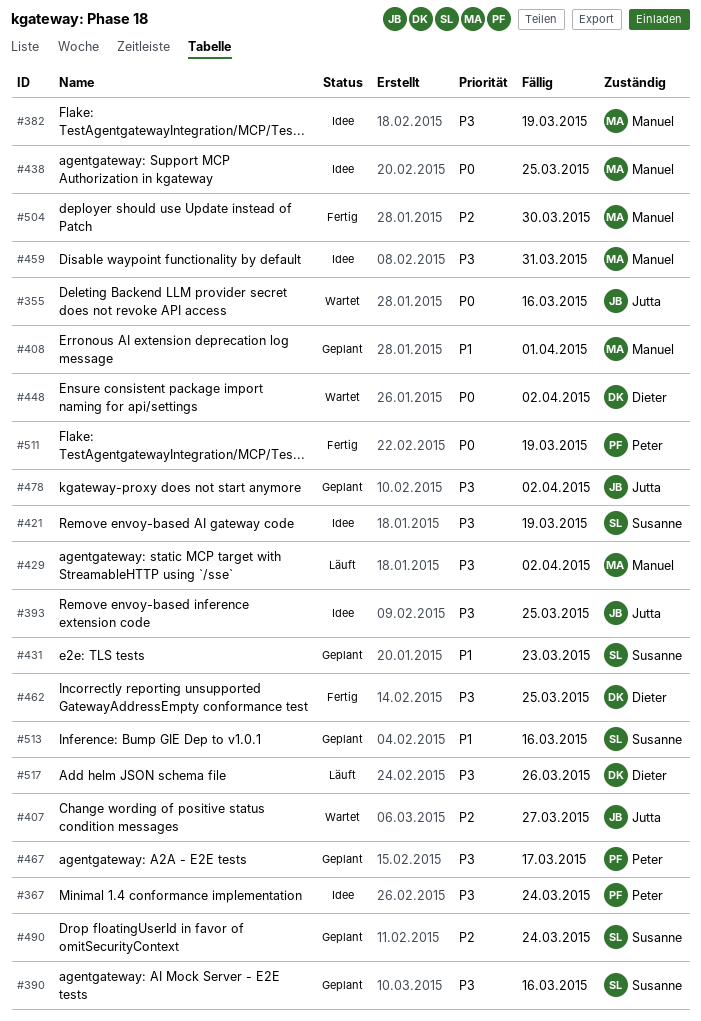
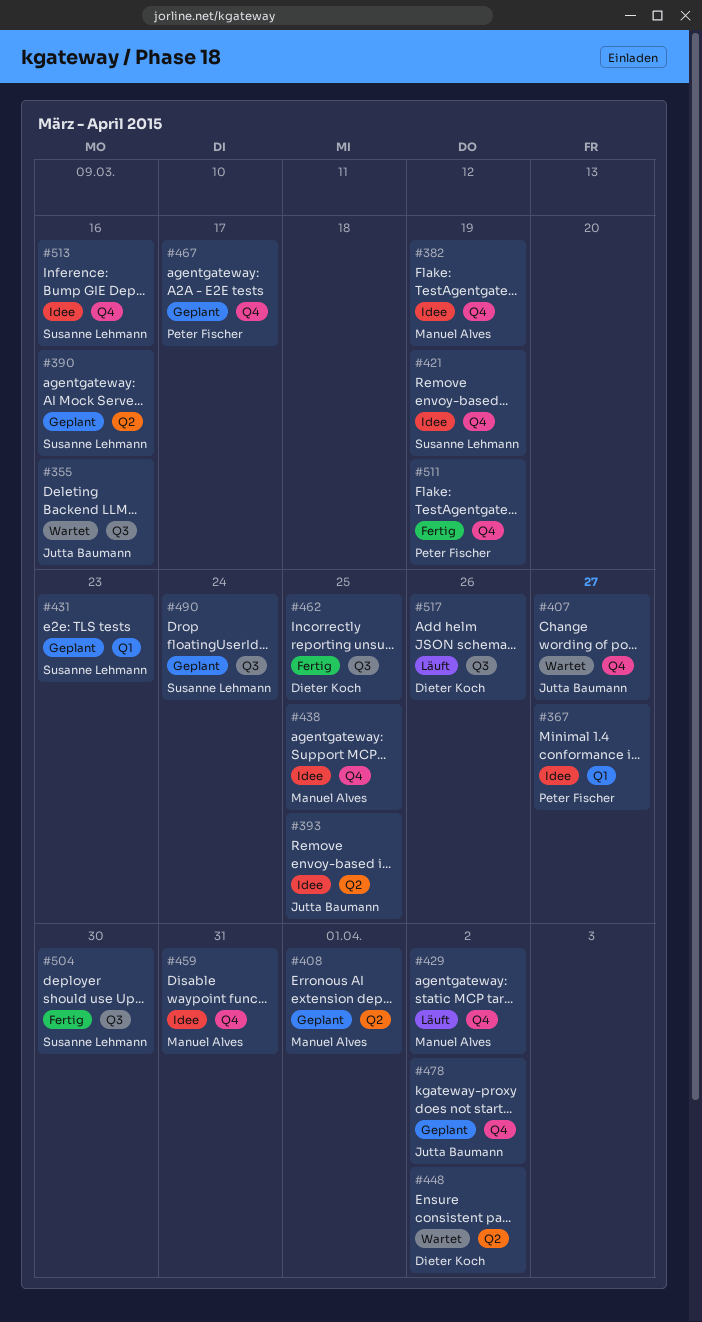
#367, due: Mar 24 -> Mar 27
#504, owner: Manuel Alves -> Susanne Lehmann
#513, status: Geplant -> Idee

